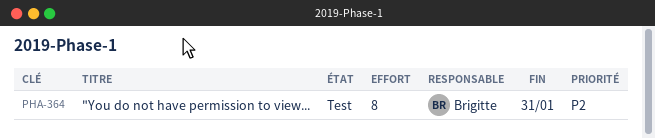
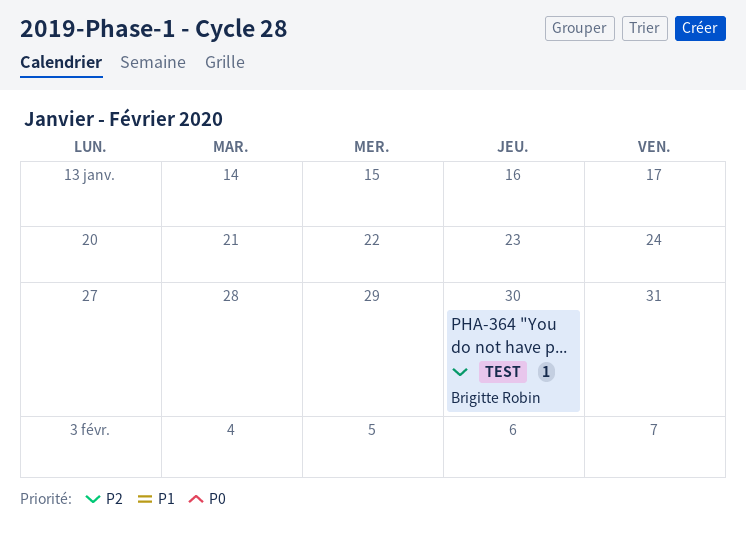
PHA-364, estimate: 8 -> 1
PHA-364, due: Jan 31 -> Jan 30

